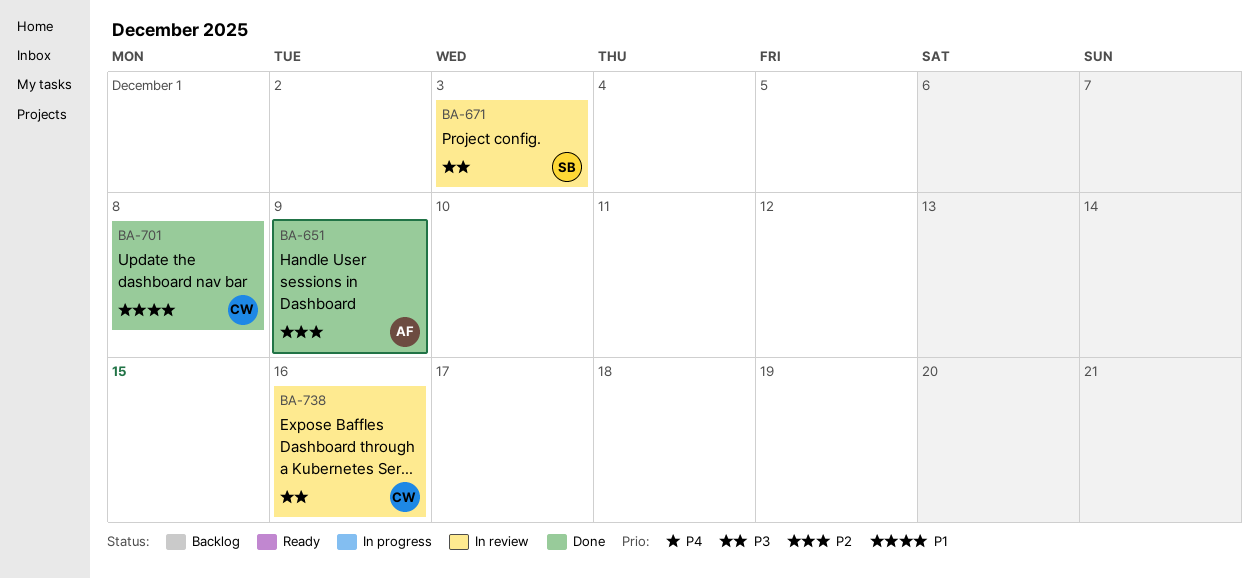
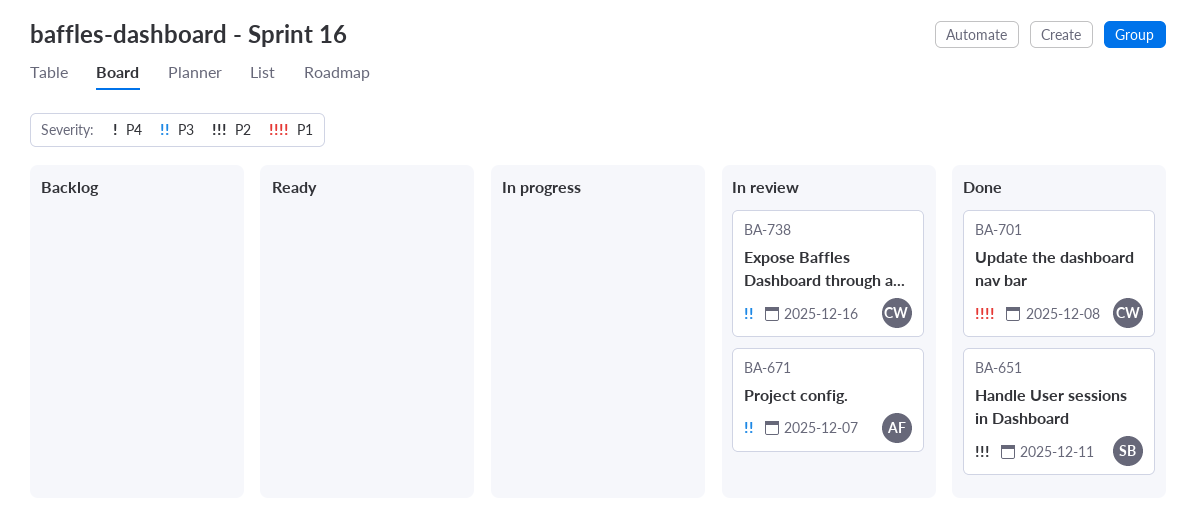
BA-651, owner: AF -> SB
BA-651, due: Dec 9 -> Dec 11
BA-671, owner: SB -> AF
BA-671, due: Dec 3 -> Dec 7

